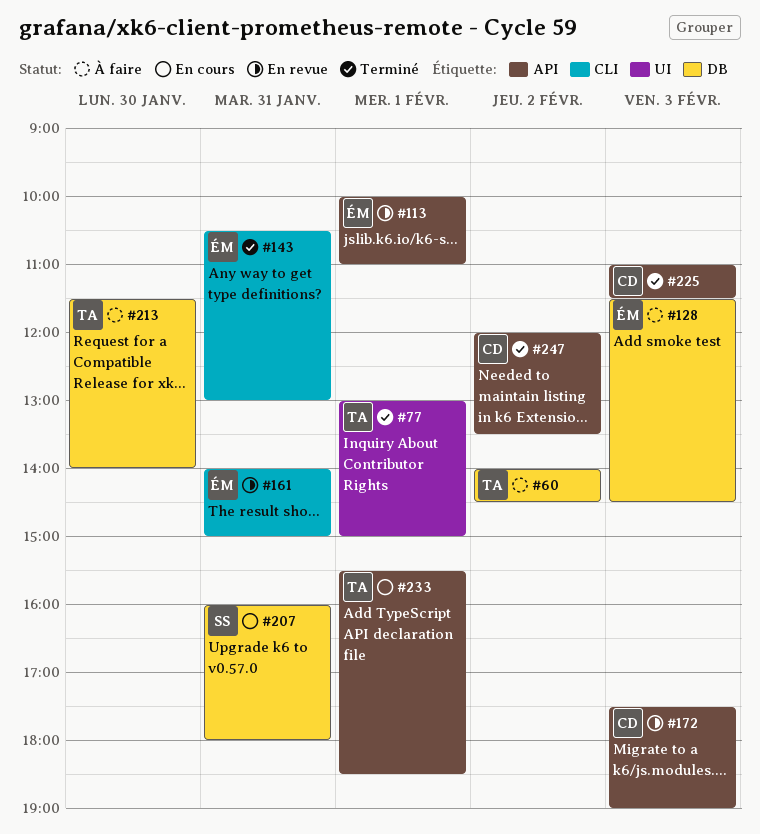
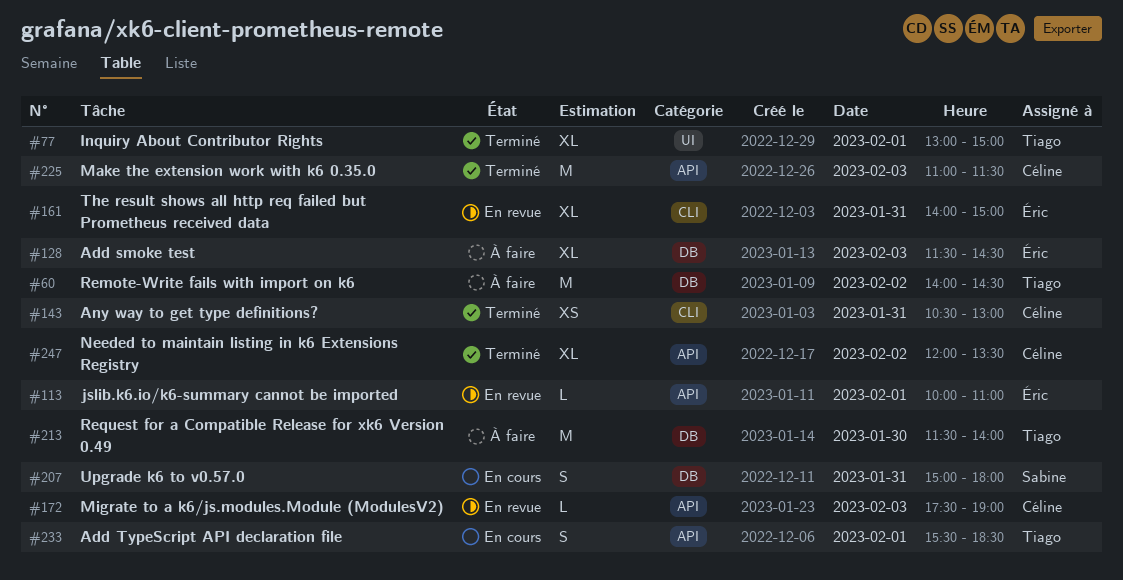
#143, owner: Éric -> Céline
#207, begins: 16:00 -> 15:00

